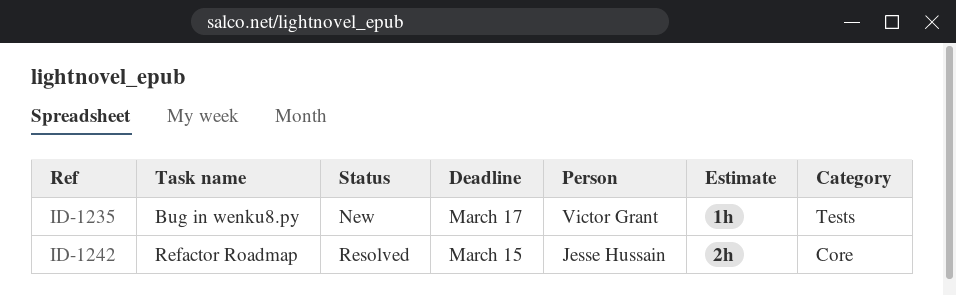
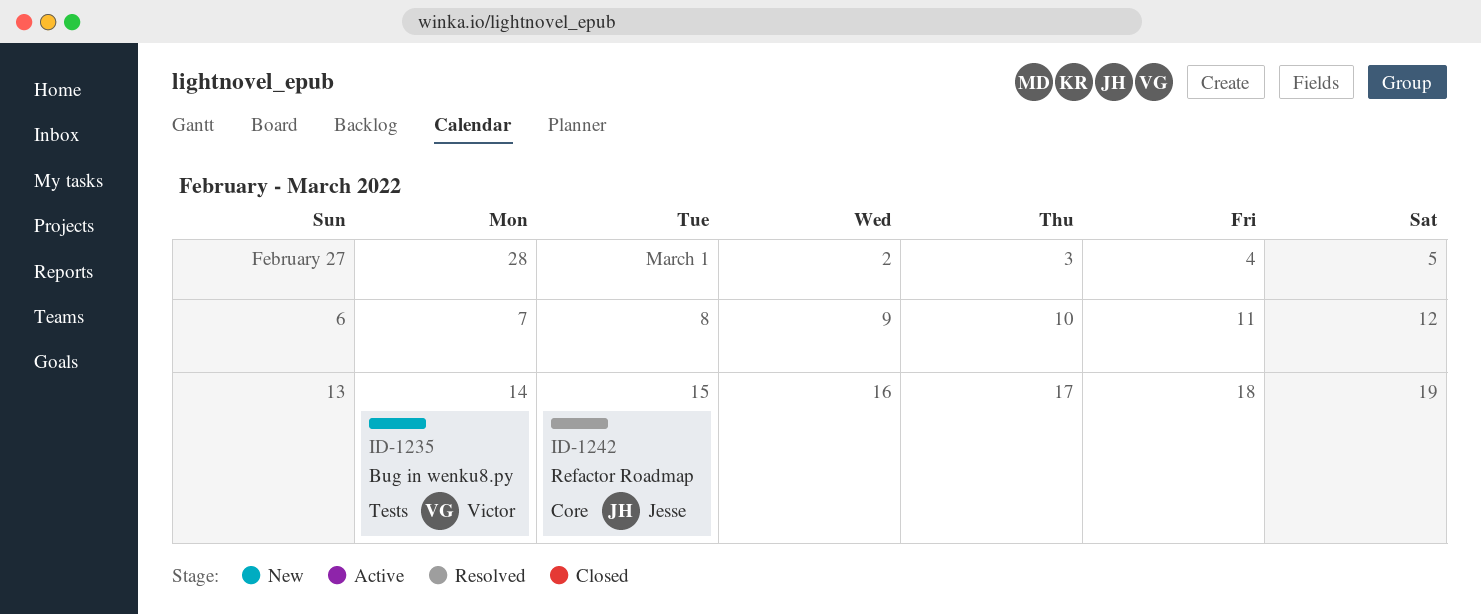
ID-1235, due: Mar 17 -> Mar 14

